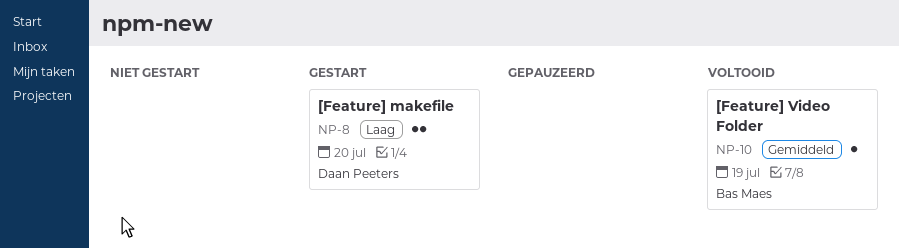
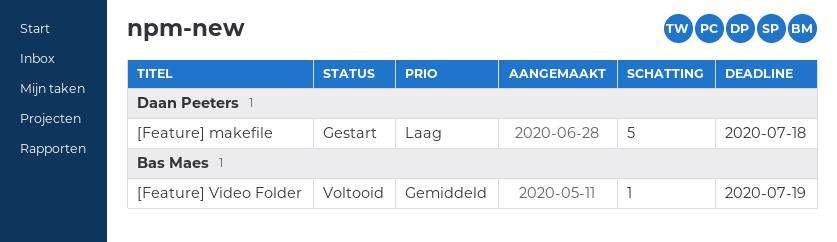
[Feature] makefile, estimate: 2 -> 5
[Feature] makefile, due: Jul 20 -> Jul 18

